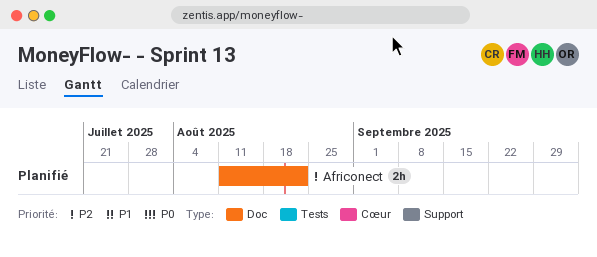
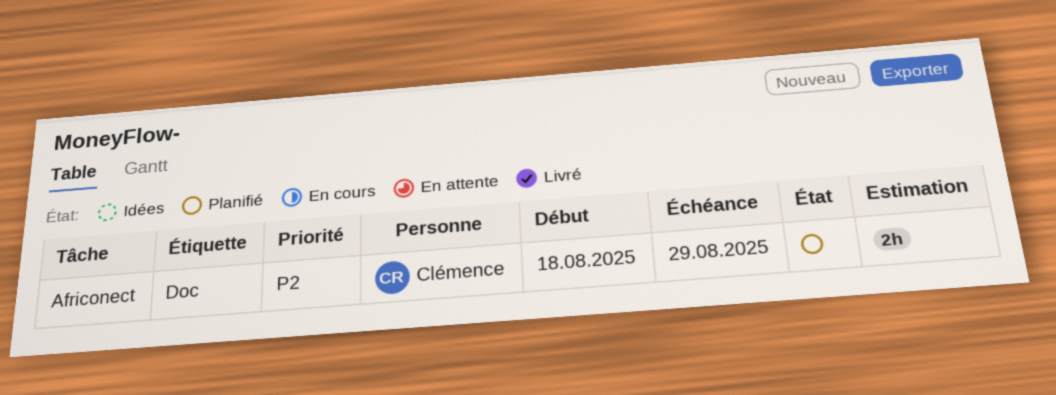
Africonect, start: Aug 11 -> Aug 18
Africonect, due: Aug 22 -> Aug 29

